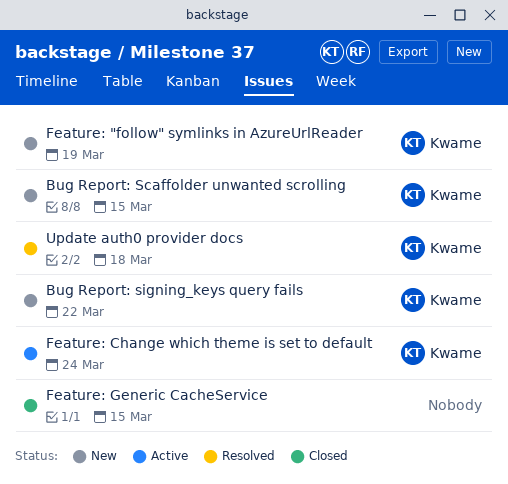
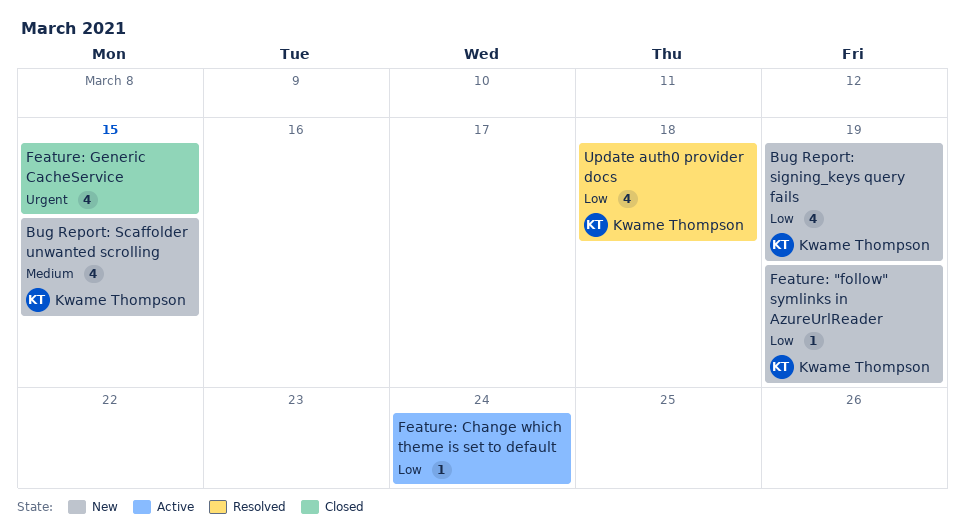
Bug Report: signing_keys query fails, due: Mar 22 -> Mar 19
Feature: Change which theme is set to default, owner: Kwame Thompson -> none

